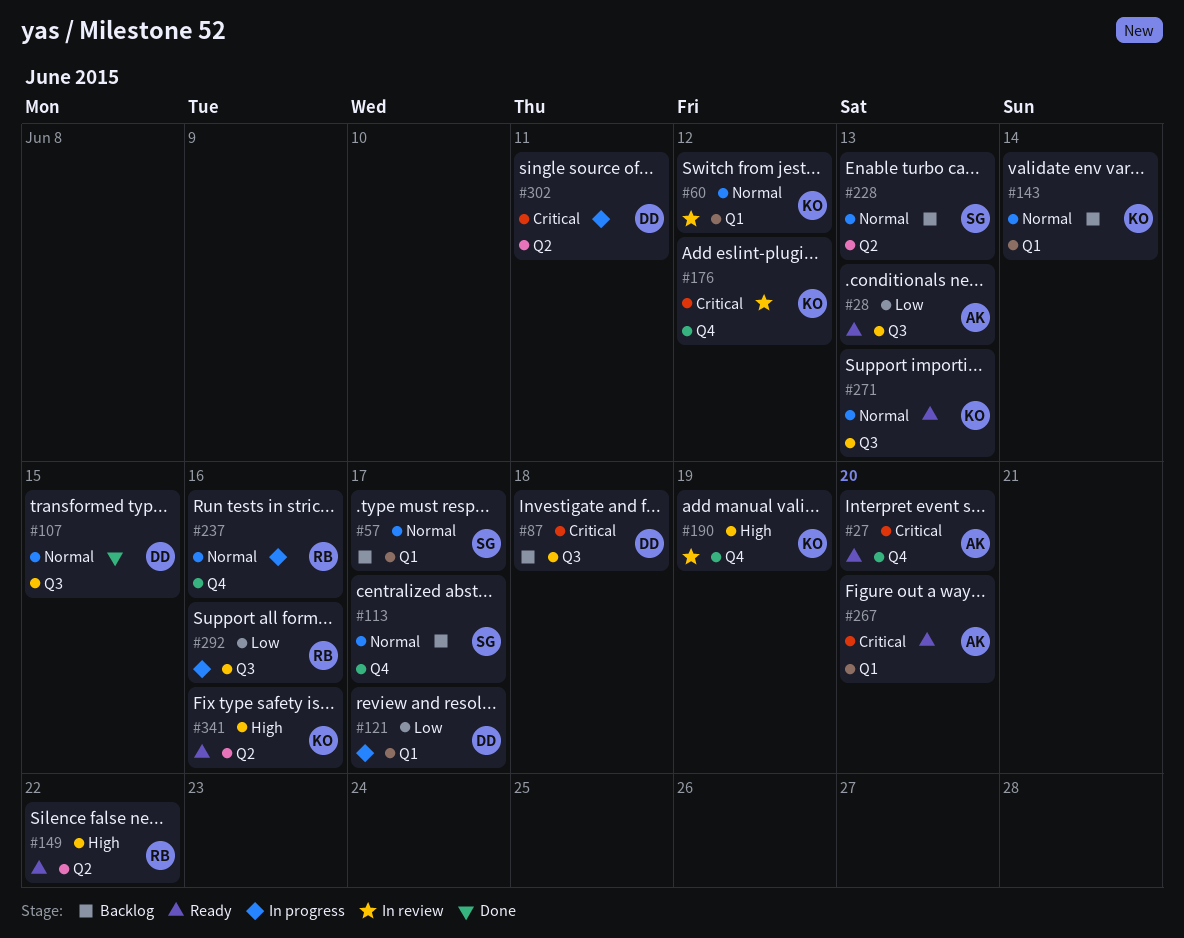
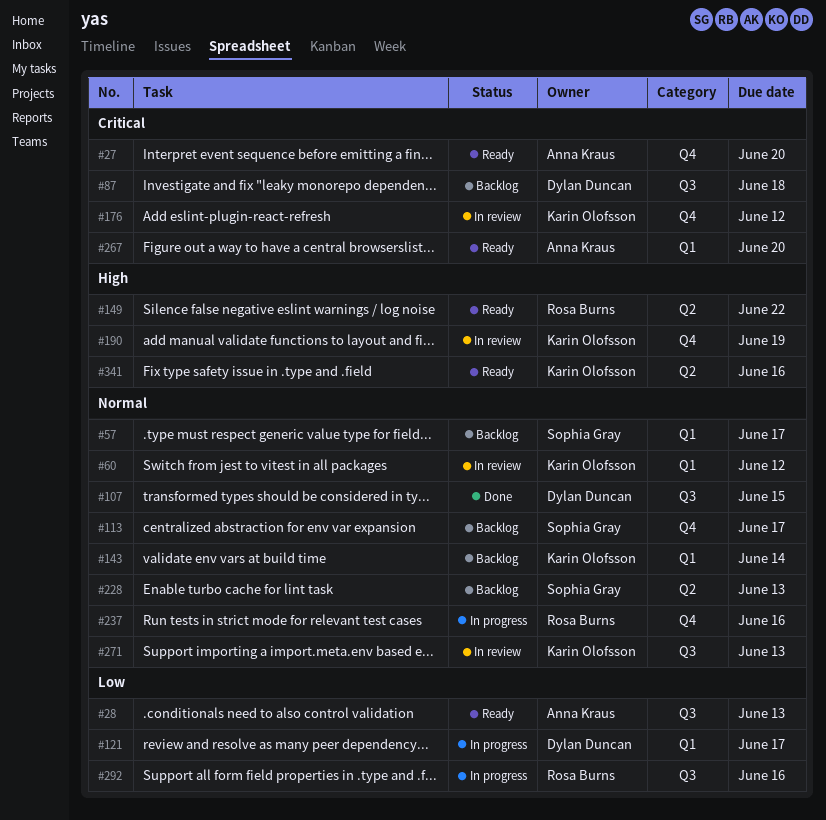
#271, status: Ready -> In review
#302: present -> none

